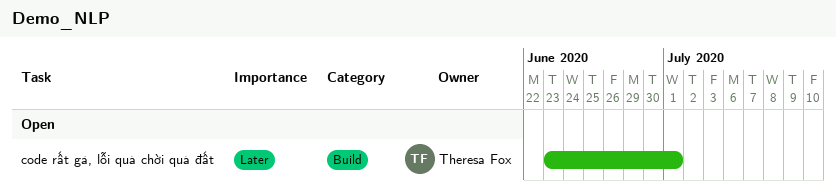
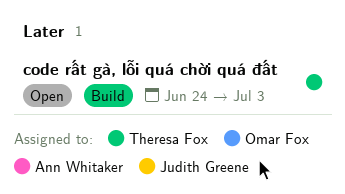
code rất gà, lỗi quá chời quá đất, start: Jun 23 -> Jun 24
code rất gà, lỗi quá chời quá đất, due: Jul 1 -> Jul 3

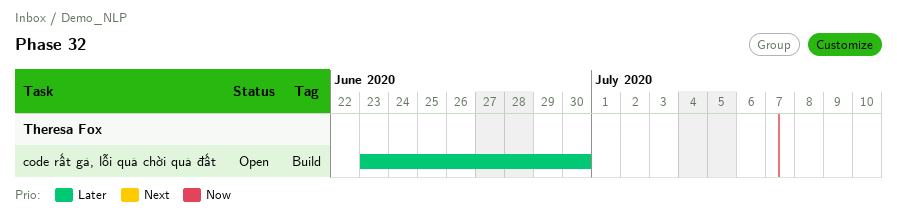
code rất gà, lỗi quá chời quá đất, start: Jun 24 -> Jun 23
code rất gà, lỗi quá chời quá đất, due: Jul 3 -> Jun 30

